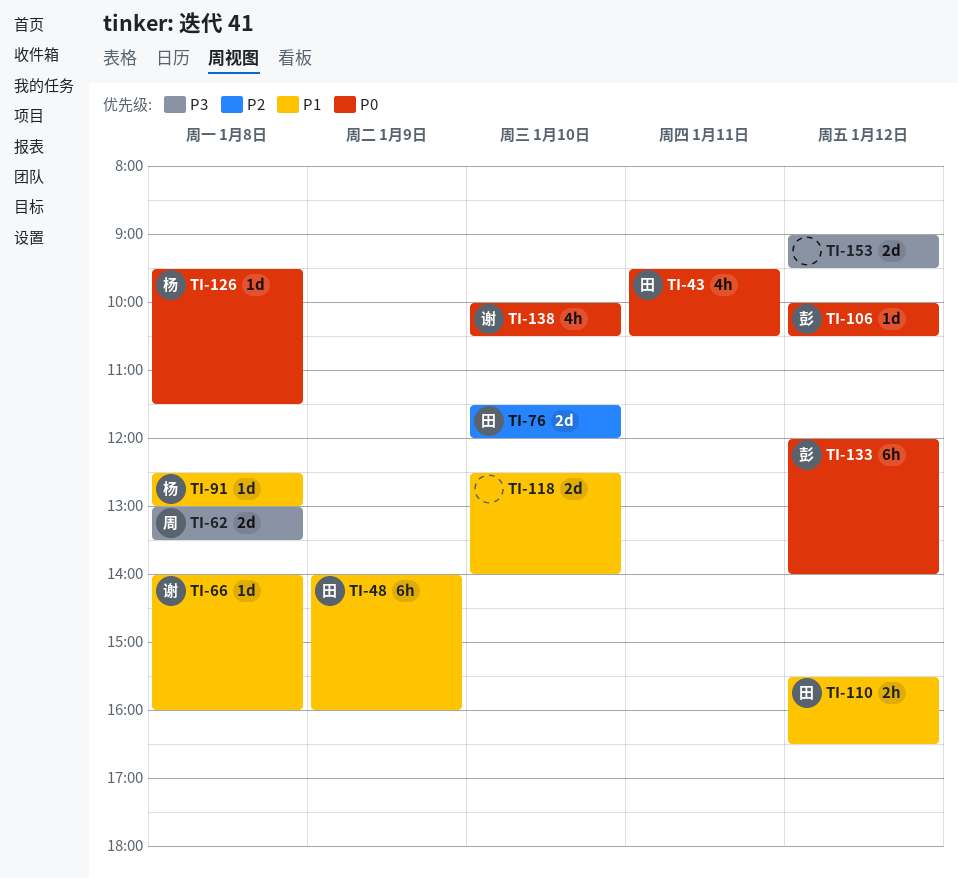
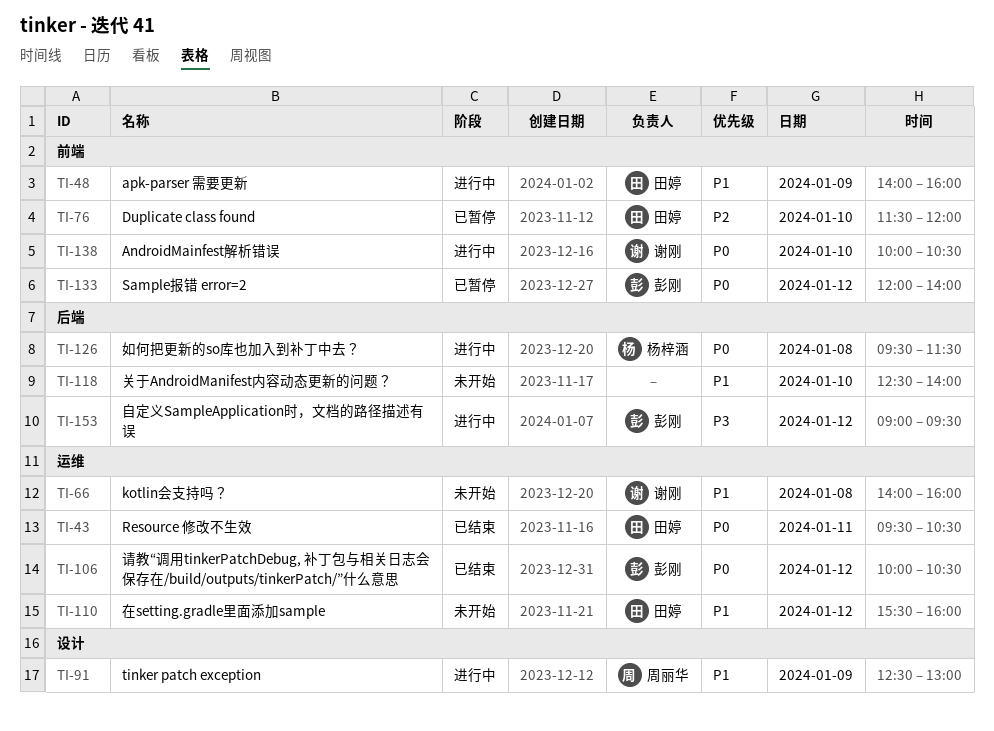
TI-62: present -> none
TI-91, owner: 杨梓涵 -> 周丽华
TI-91, day: Jan 8 -> Jan 9
TI-110, ends: 16:30 -> 16:00
TI-153, owner: none -> 彭刚

